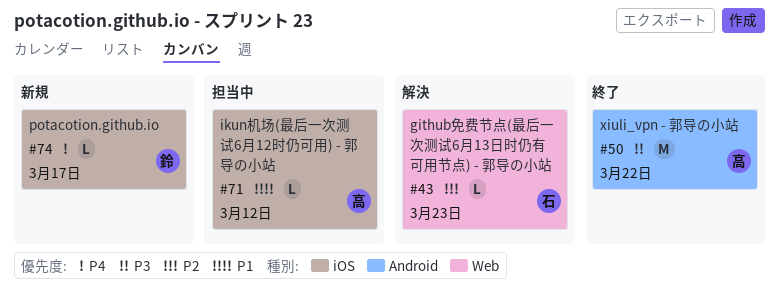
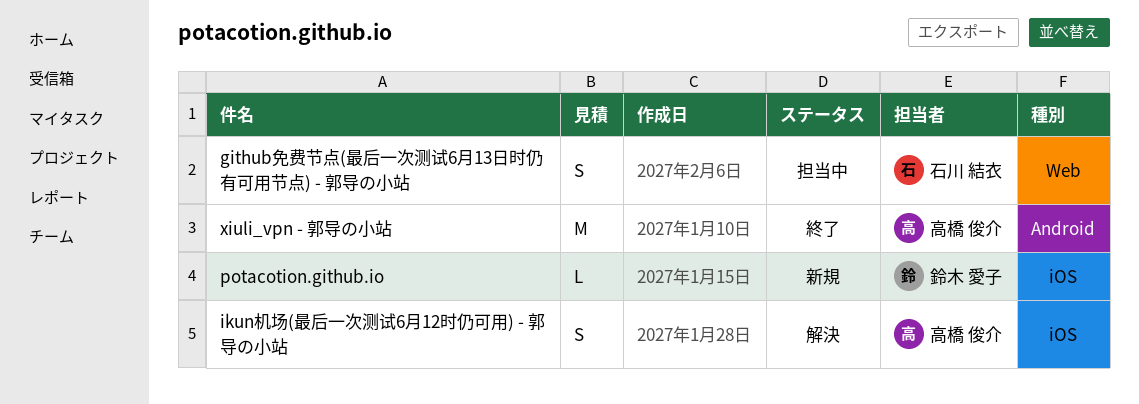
github免费节点(最后一次测试6月13日时仍有可用节点) - 郭导の小站, status: 解決 -> 担当中
github免费节点(最后一次测试6月13日时仍有可用节点) - 郭导の小站, estimate: L -> S
ikun机场(最后一次测试6月12时仍可用) - 郭导の小站, status: 担当中 -> 解決
ikun机场(最后一次测试6月12时仍可用) - 郭导の小站, estimate: L -> S

